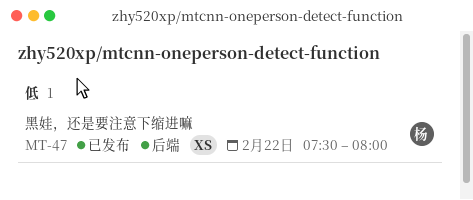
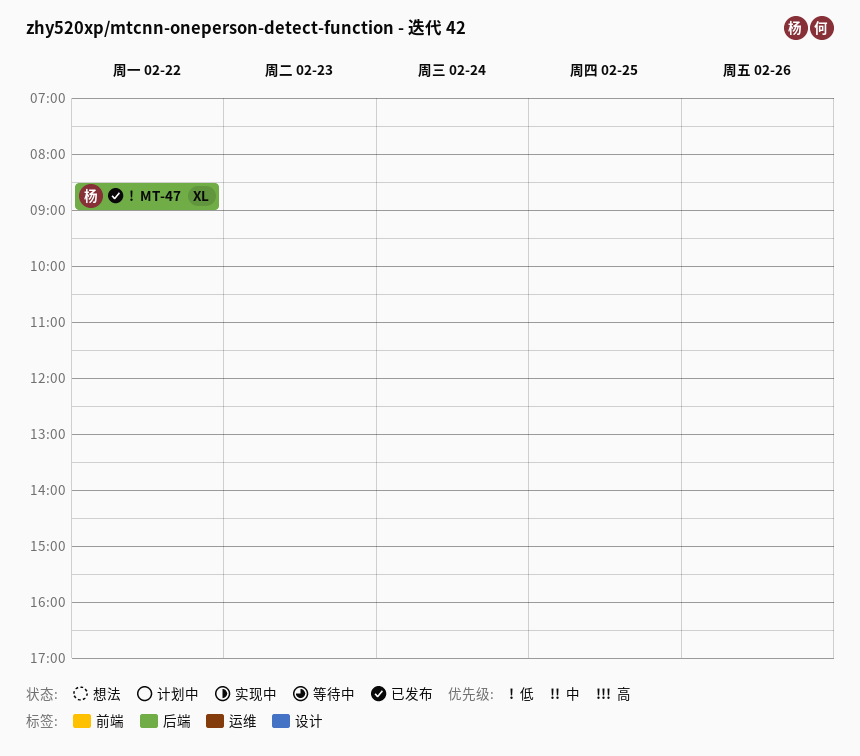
MT-47, estimate: XS -> XL
MT-47, begins: 07:30 -> 08:30
MT-47, ends: 08:00 -> 09:00

